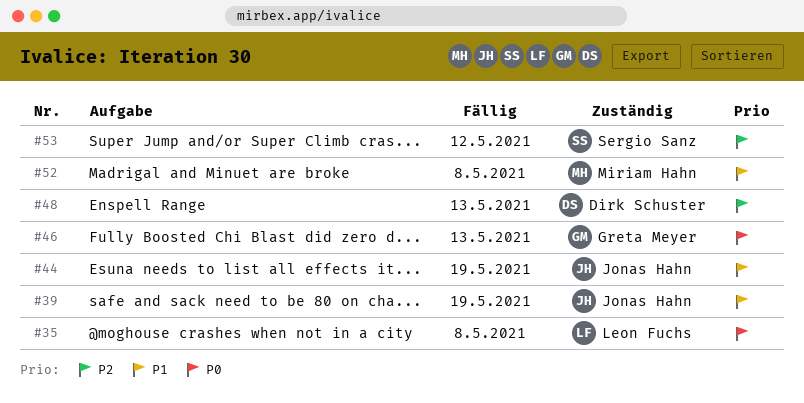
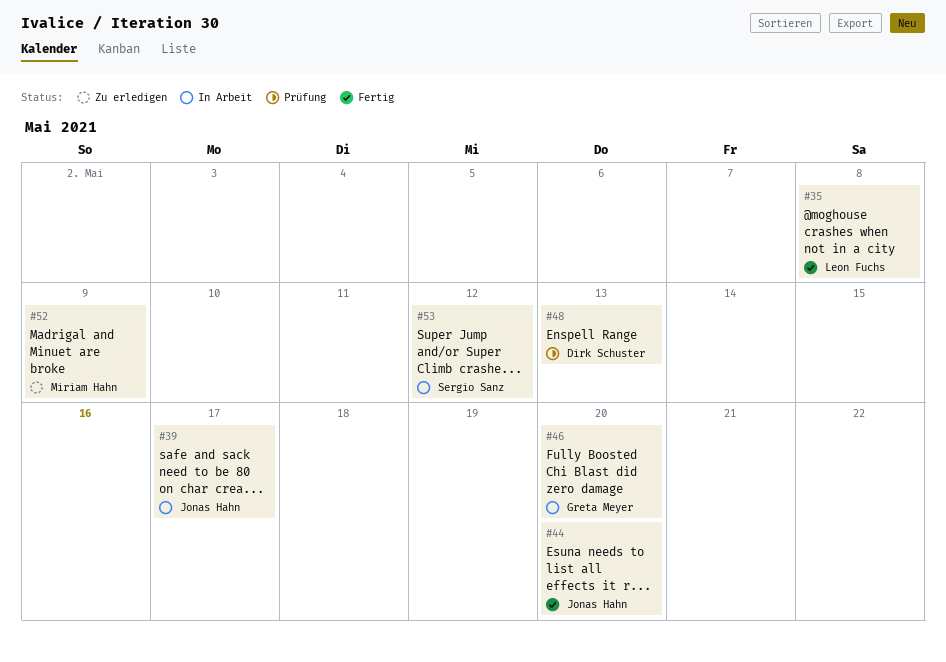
#39, due: May 19 -> May 17
#44, due: May 19 -> May 20
#46, due: May 13 -> May 20
#52, due: May 8 -> May 9

